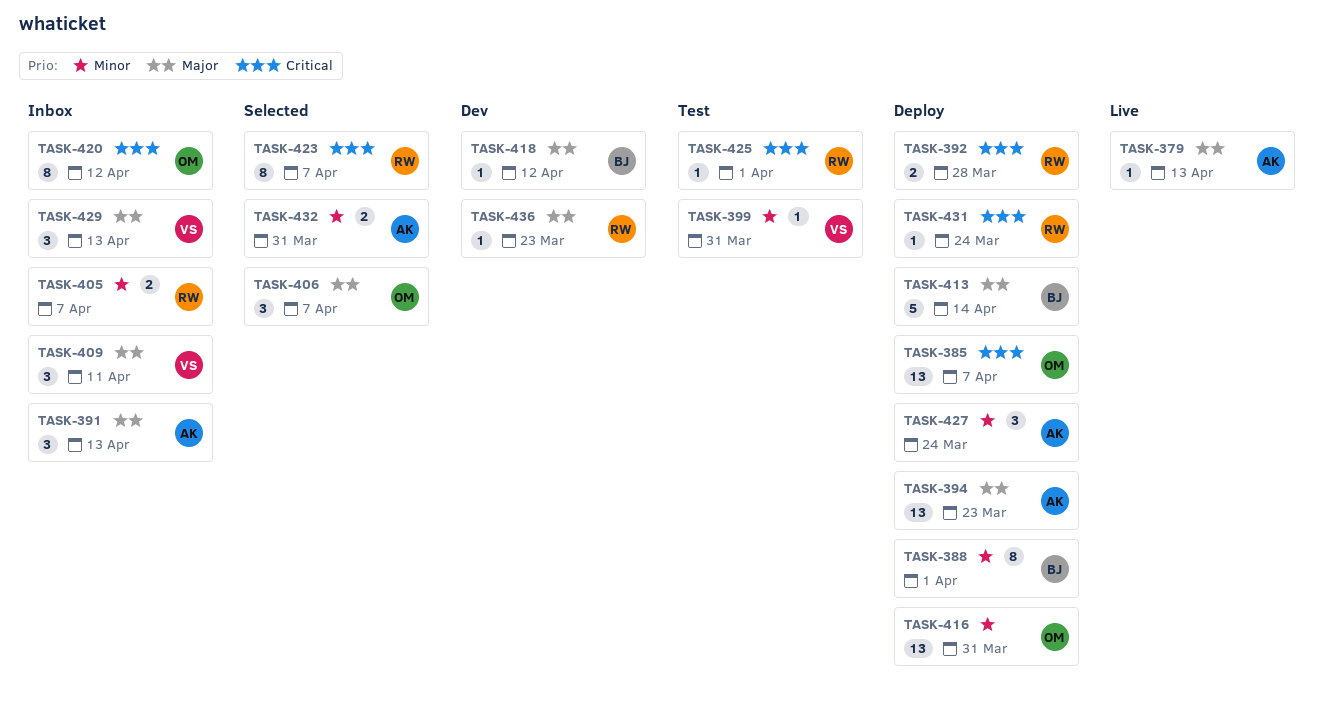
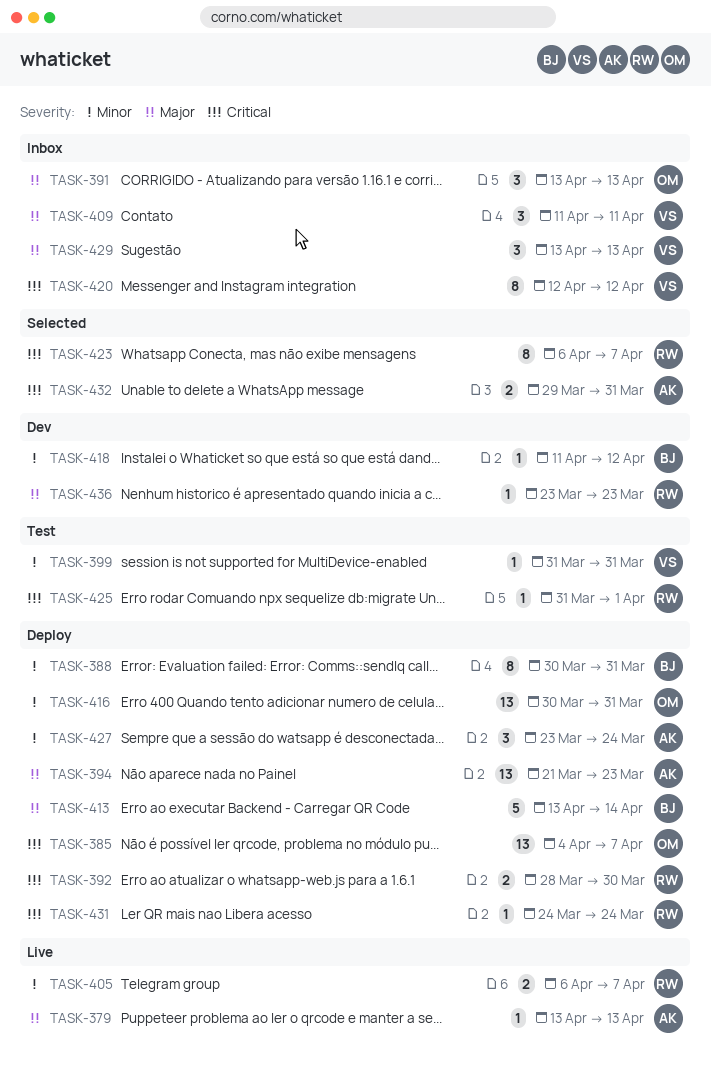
TASK-388, due: Apr 1 -> Mar 31
TASK-391, owner: AK -> OM
TASK-392, due: Mar 28 -> Mar 30
TASK-405, status: Inbox -> Live
TASK-406: present -> none
TASK-418, priority: Major -> Minor
TASK-420, owner: OM -> VS
TASK-432, priority: Minor -> Critical

